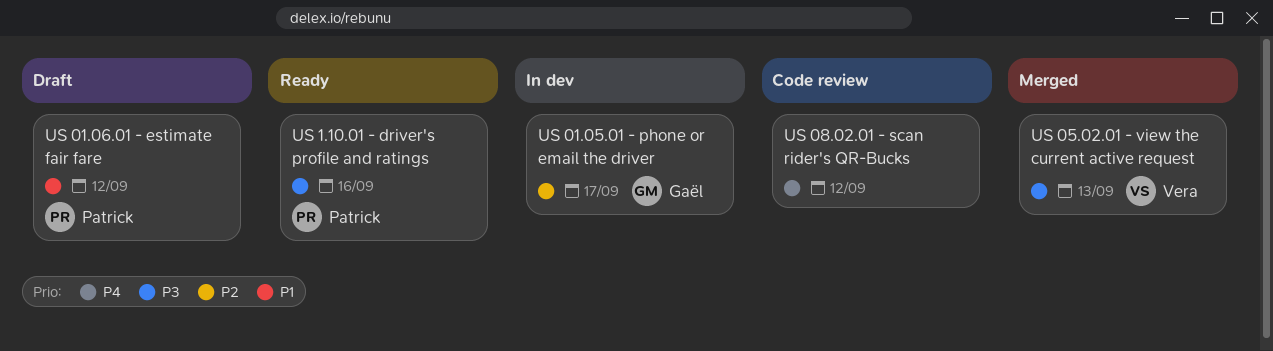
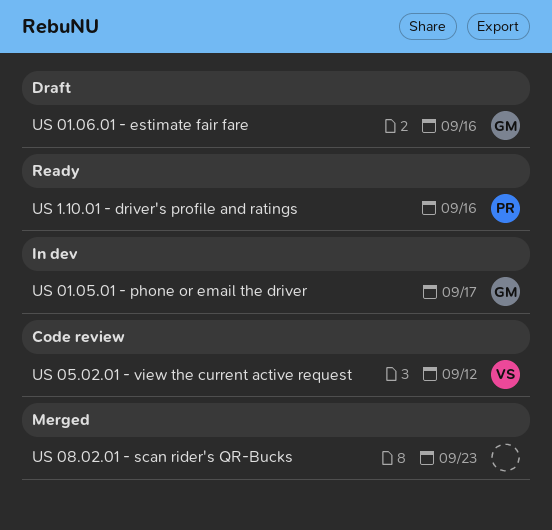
US 01.06.01 - estimate fair fare, owner: Patrick -> Gaël
US 01.06.01 - estimate fair fare, due: Sep 12 -> Sep 16
US 05.02.01 - view the current active request, status: Merged -> Code review
US 05.02.01 - view the current active request, due: Sep 13 -> Sep 12
US 08.02.01 - scan rider's QR-Bucks, status: Code review -> Merged
US 08.02.01 - scan rider's QR-Bucks, due: Sep 12 -> Sep 23

